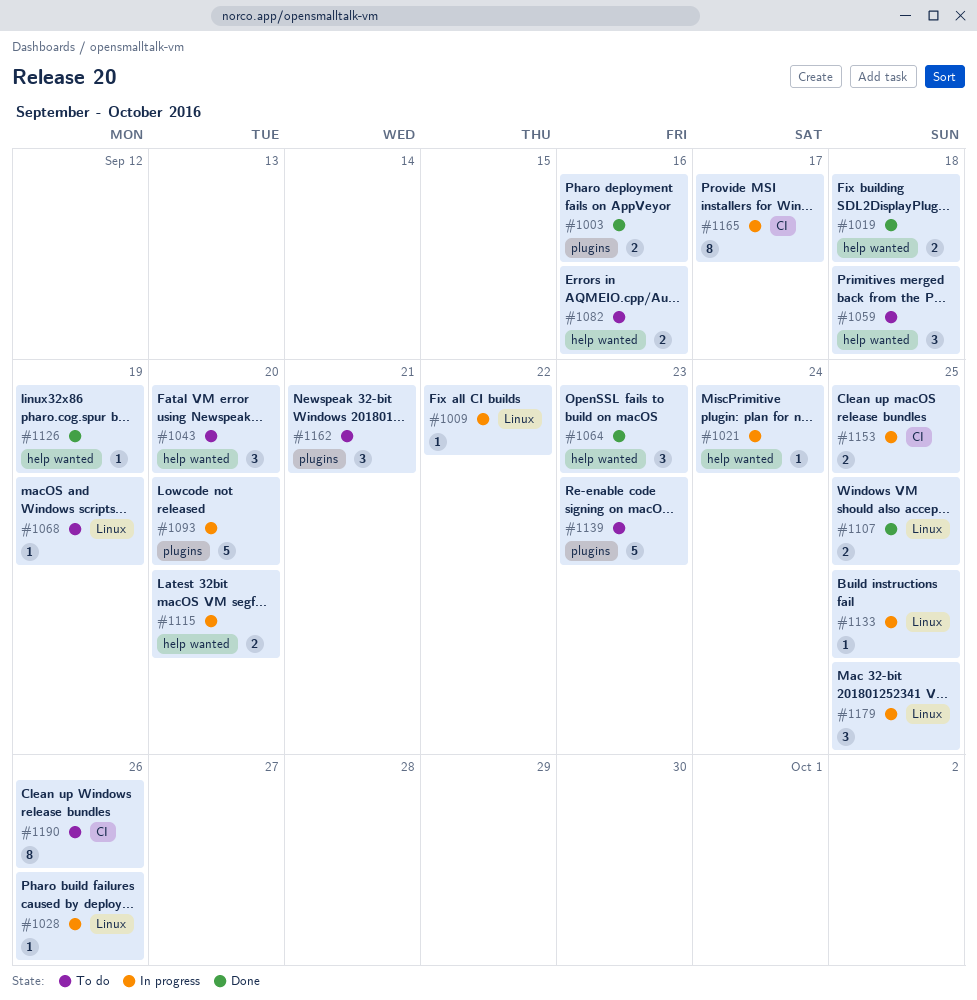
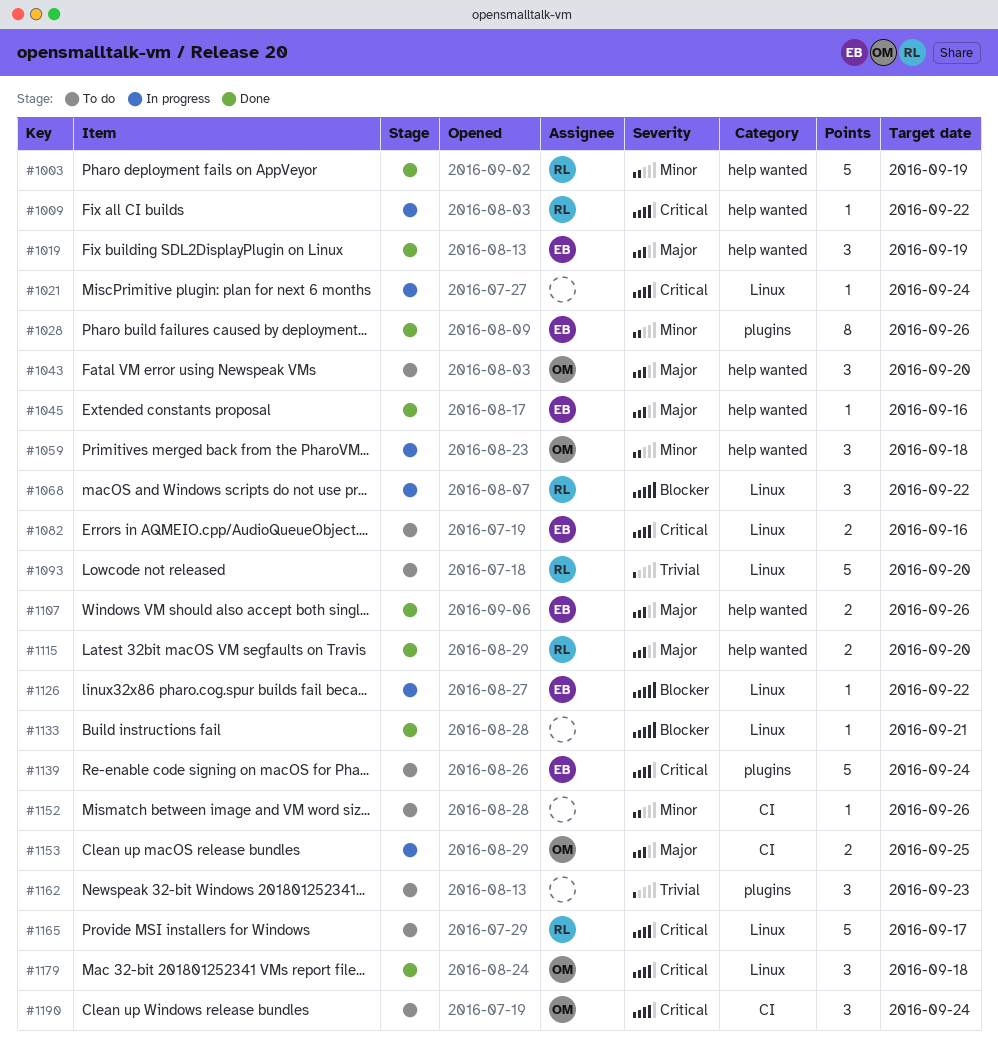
#1003, label: plugins -> help wanted
#1003, estimate: 2 -> 5
#1003, due: Sep 16 -> Sep 19
#1009, label: Linux -> help wanted
#1019, estimate: 2 -> 3
#1019, due: Sep 18 -> Sep 19
#1021, label: help wanted -> Linux
#1028, status: In progress -> Done
#1028, label: Linux -> plugins
#1028, estimate: 1 -> 8
#1045: none -> present
#1059, status: To do -> In progress
#1064: present -> none
#1068, status: To do -> In progress
#1068, estimate: 1 -> 3
#1068, due: Sep 19 -> Sep 22
#1082, label: help wanted -> Linux
#1093, status: In progress -> To do
#1093, label: plugins -> Linux
#1107, label: Linux -> help wanted
#1107, due: Sep 25 -> Sep 26
#1115, status: In progress -> Done
#1126, status: Done -> In progress
#1126, label: help wanted -> Linux
#1126, due: Sep 19 -> Sep 22
#1133, status: In progress -> Done
#1133, due: Sep 25 -> Sep 21
#1139, due: Sep 23 -> Sep 24
#1152: none -> present
#1162, due: Sep 21 -> Sep 23
#1165, status: In progress -> To do
#1165, label: CI -> Linux
#1165, estimate: 8 -> 5
#1179, status: In progress -> Done
#1179, due: Sep 25 -> Sep 18
#1190, estimate: 8 -> 3
#1190, due: Sep 26 -> Sep 24

